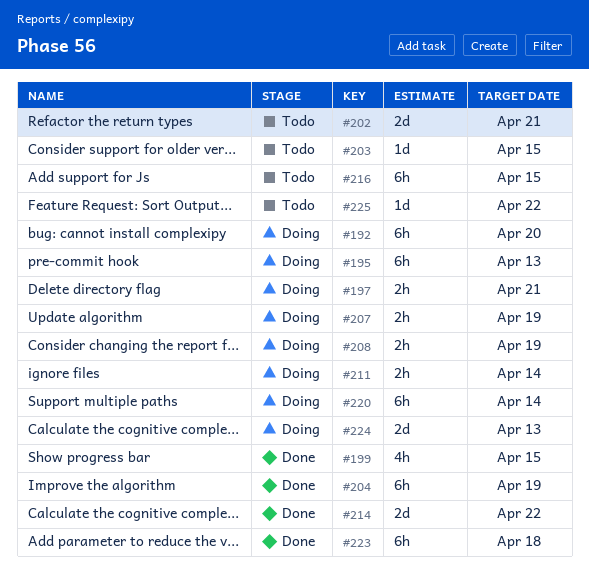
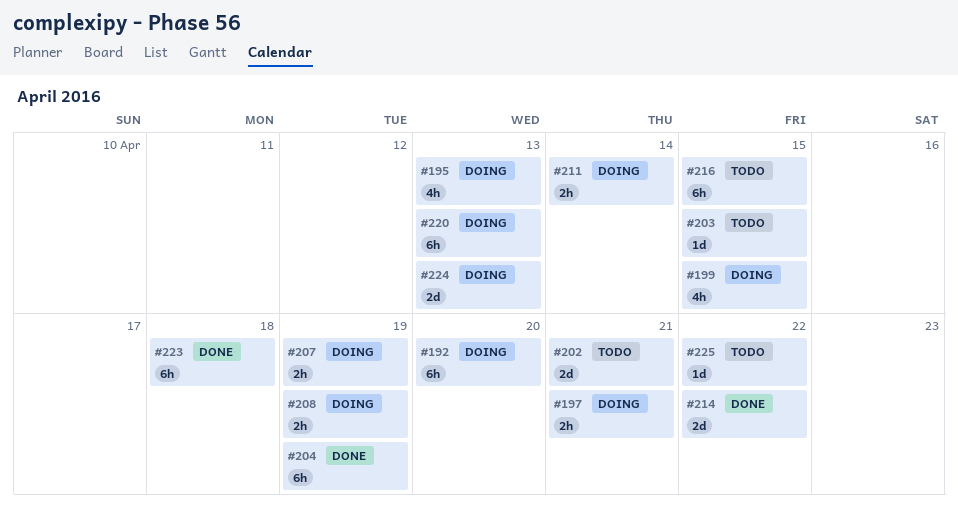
#195, estimate: 6h -> 4h
#199, status: Done -> Doing
#220, due: Apr 14 -> Apr 13

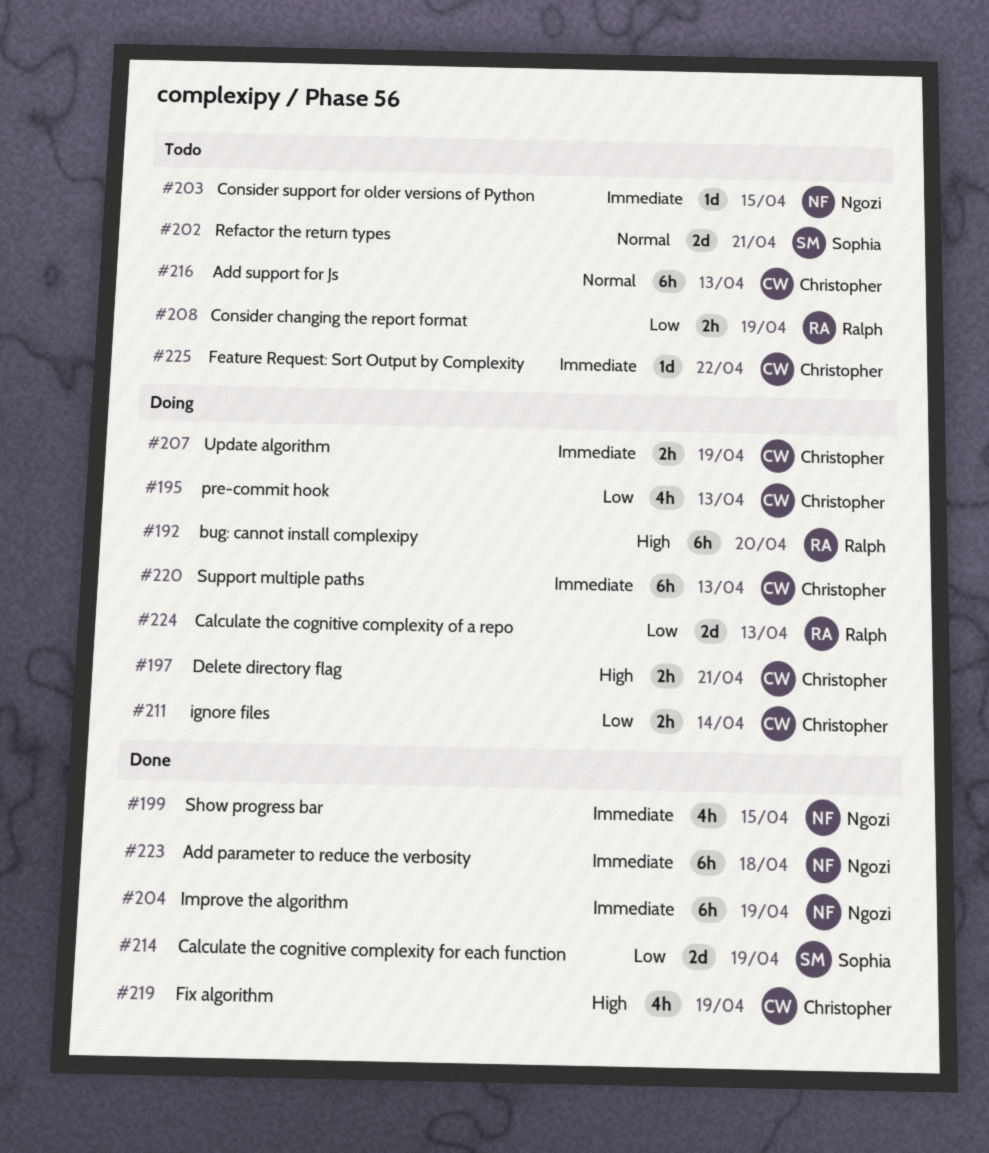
#199, status: Doing -> Done
#208, status: Doing -> Todo
#214, due: Apr 22 -> Apr 19
#216, due: Apr 15 -> Apr 13
#219: none -> present

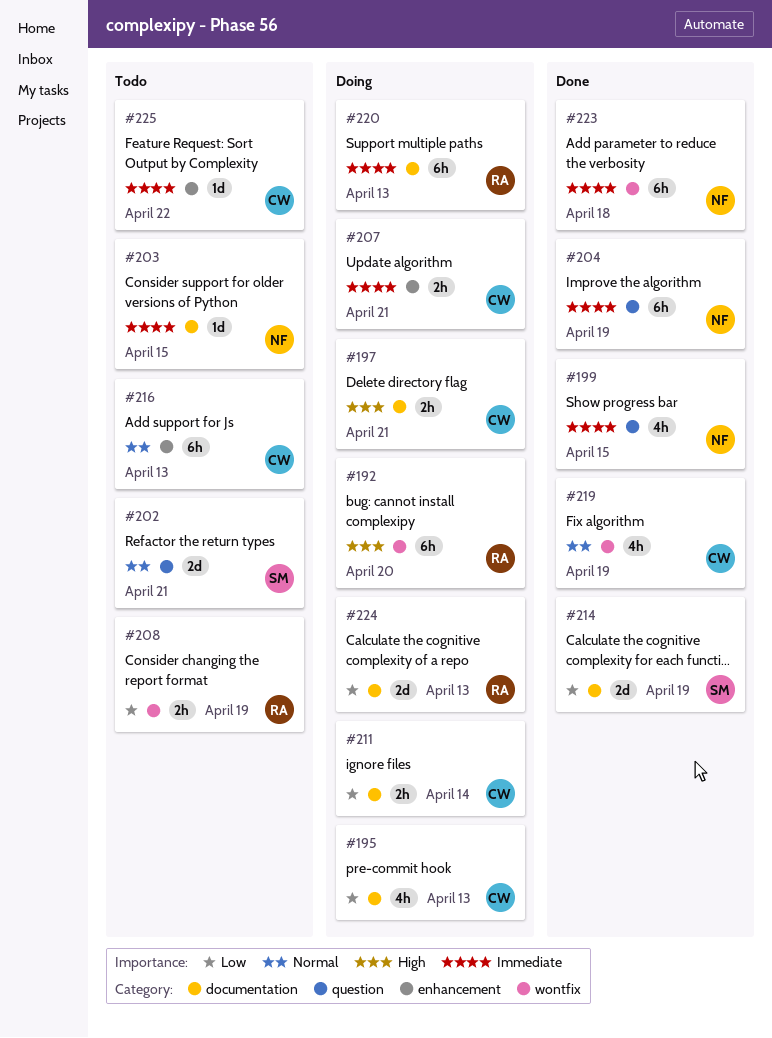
#207, due: Apr 19 -> Apr 21
#219, priority: High -> Normal
#220, owner: Christopher -> Ralph

